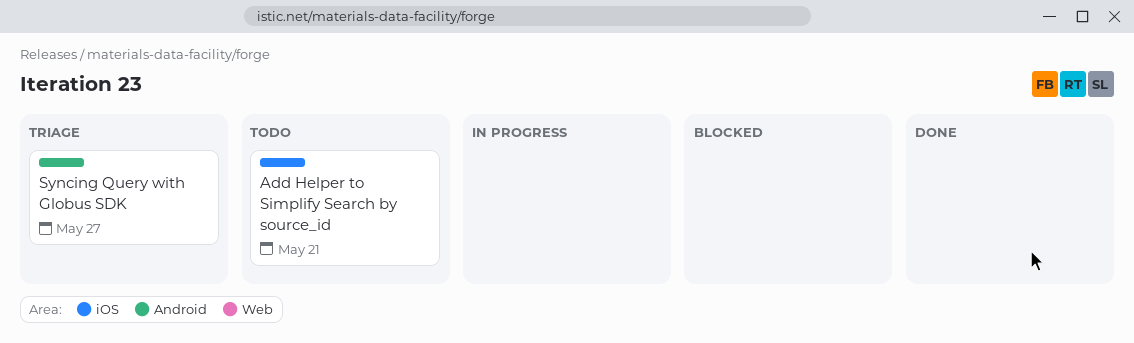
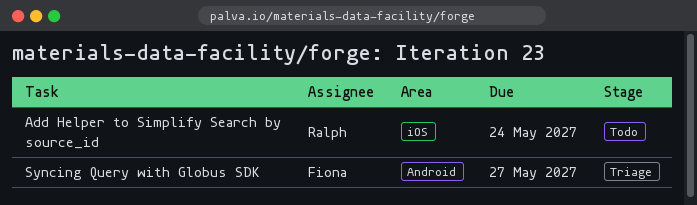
Add Helper to Simplify Search by source_id, due: May 21 -> May 24

